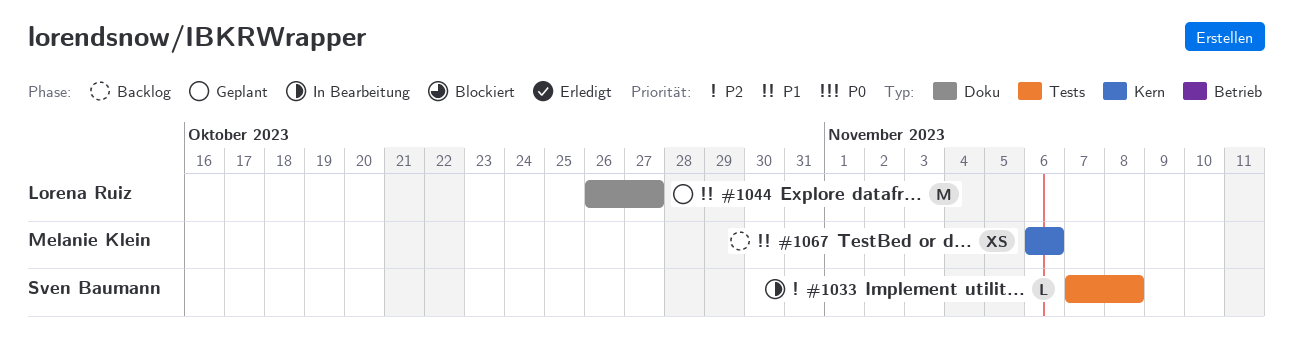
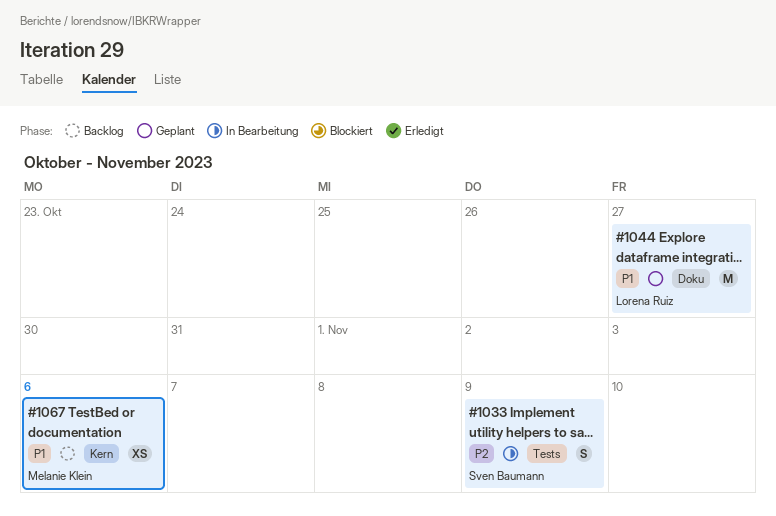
#1033, estimate: L -> S
#1033, due: Nov 8 -> Nov 9

